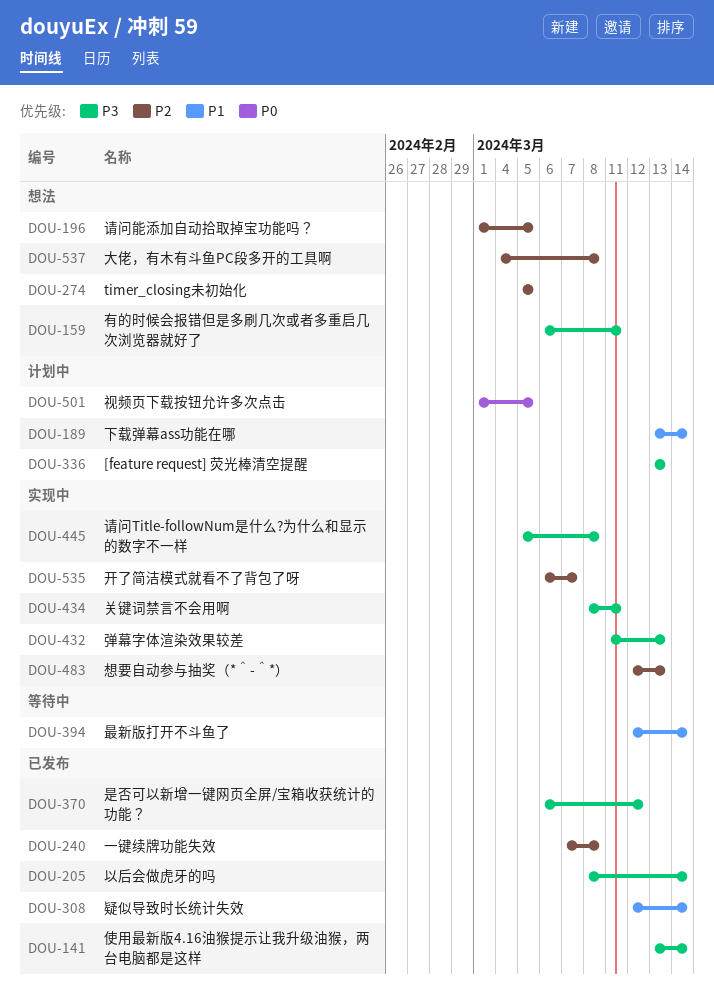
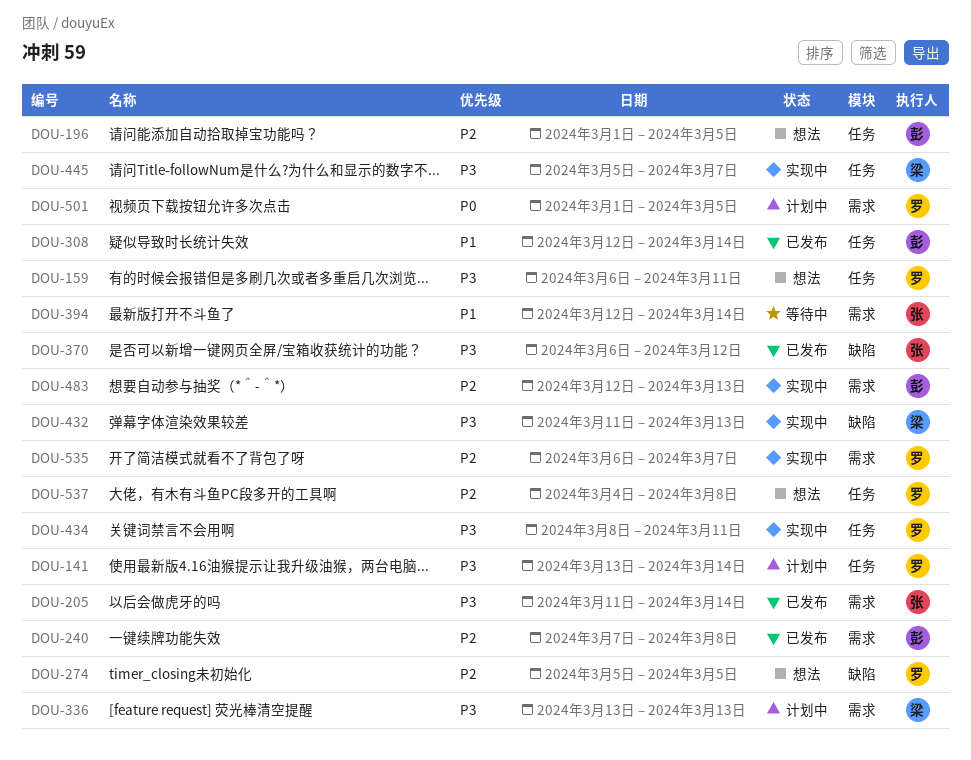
DOU-141, status: 已发布 -> 计划中
DOU-189: present -> none
DOU-205, start: Mar 8 -> Mar 11
DOU-445, due: Mar 8 -> Mar 7

